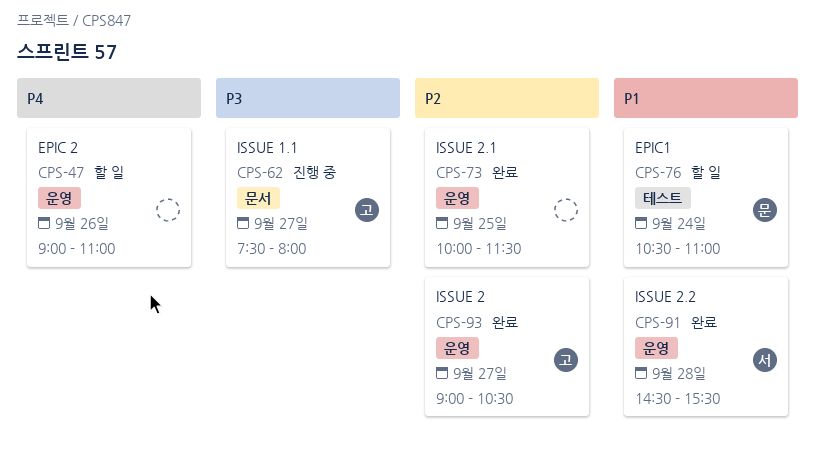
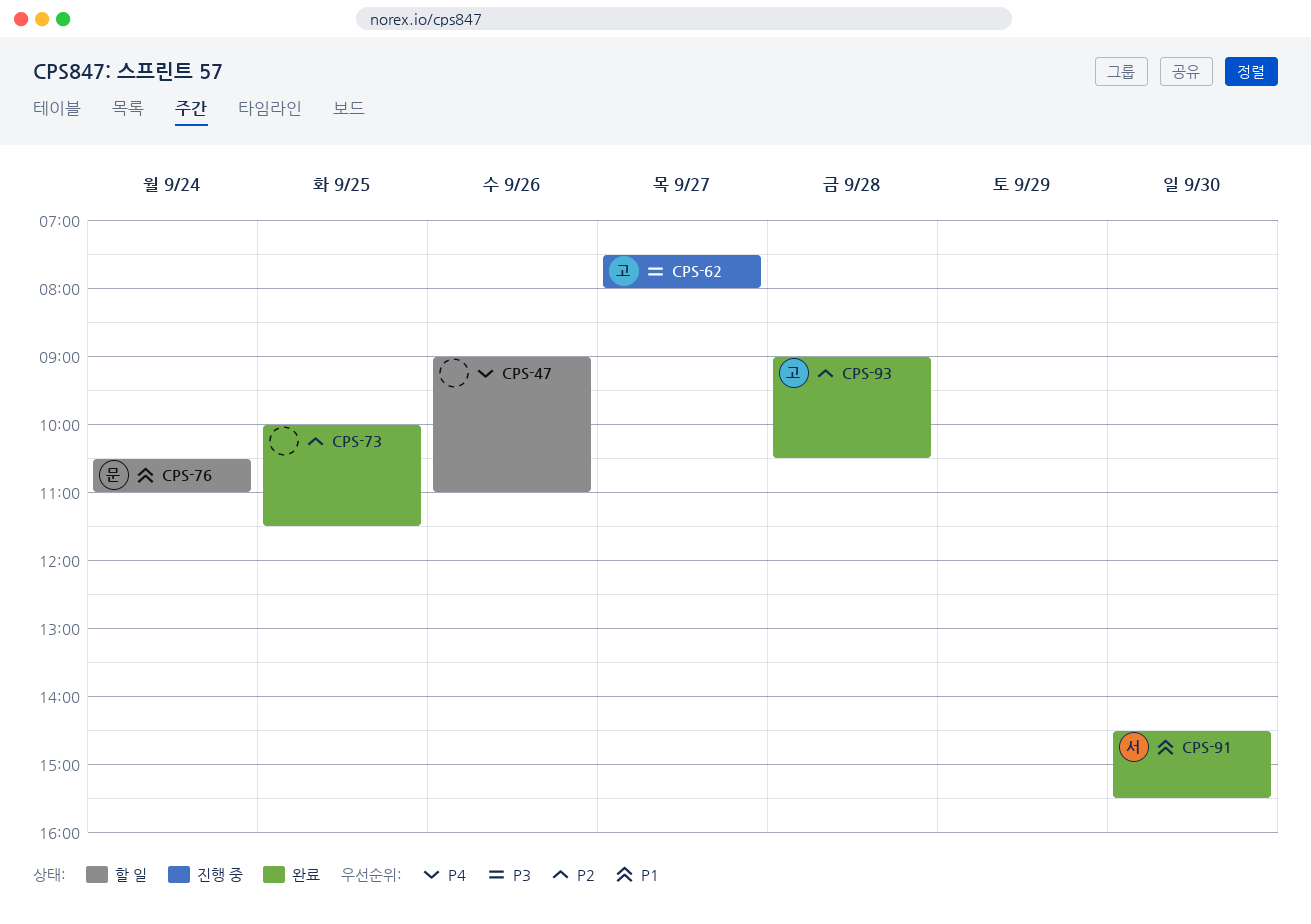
CPS-91, day: Sep 28 -> Sep 30
CPS-93, day: Sep 27 -> Sep 28

